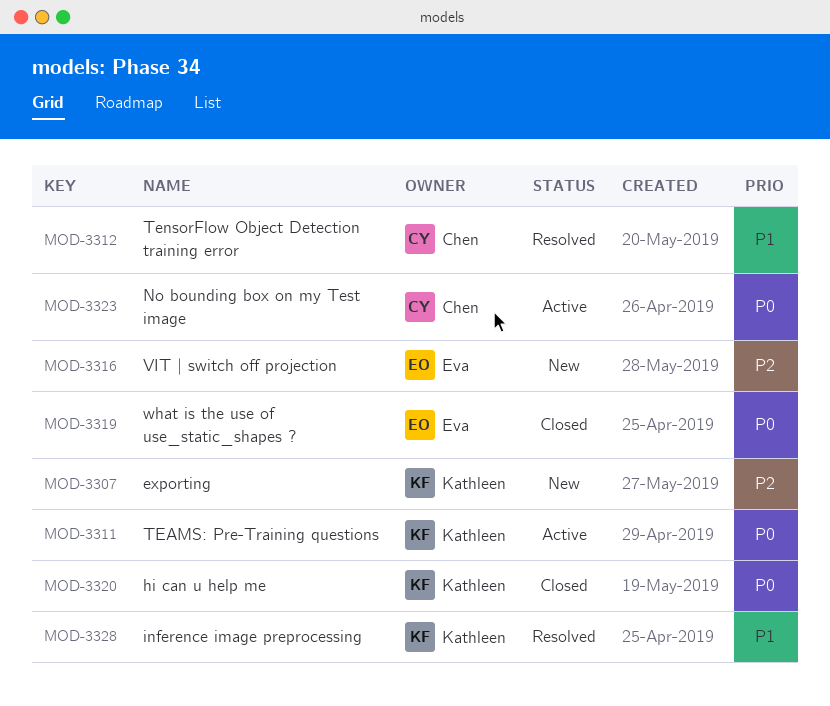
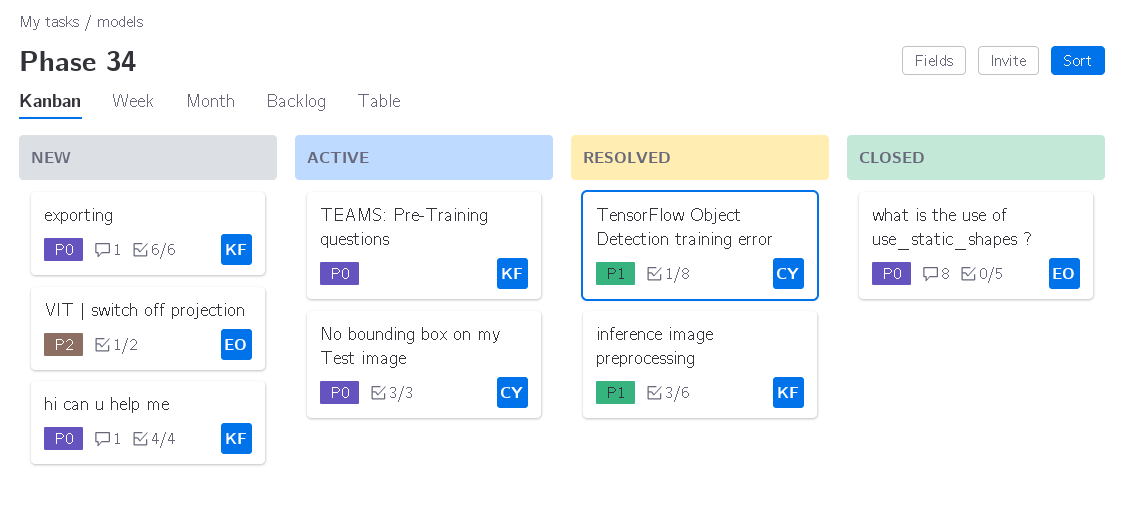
exporting, priority: P2 -> P0
hi can u help me, status: Closed -> New

